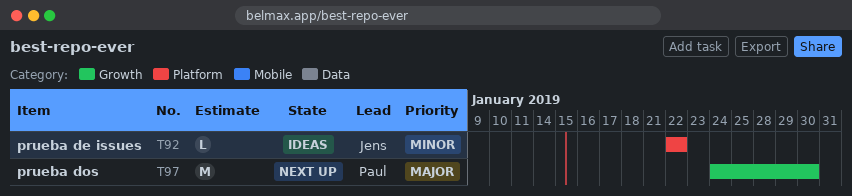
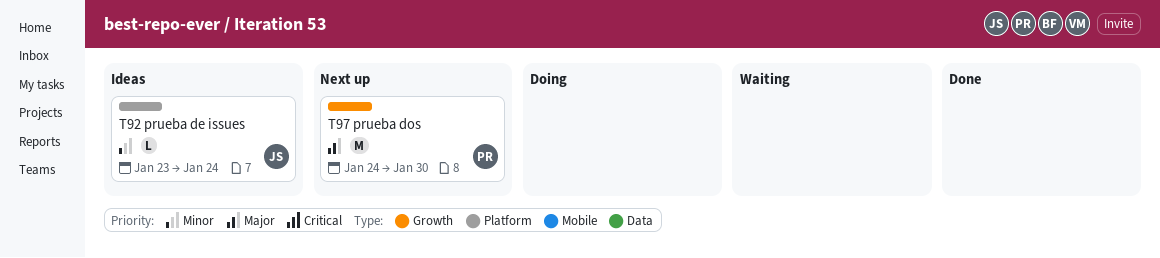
T92, start: Jan 22 -> Jan 23
T92, due: Jan 22 -> Jan 24

